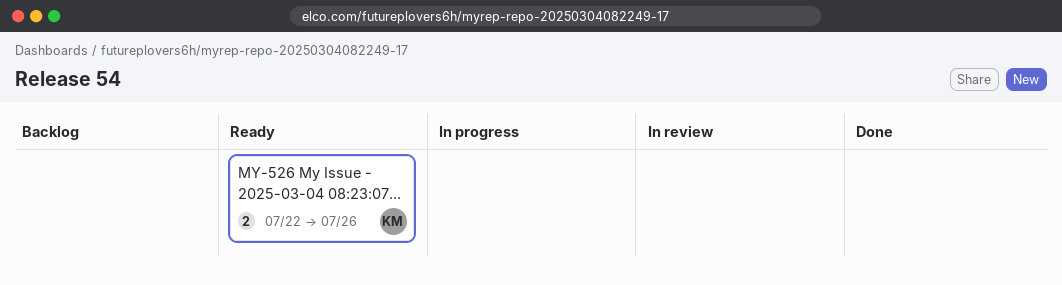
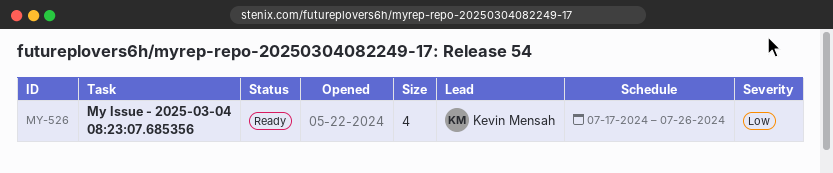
MY-526, estimate: 2 -> 4
MY-526, start: Jul 22 -> Jul 17

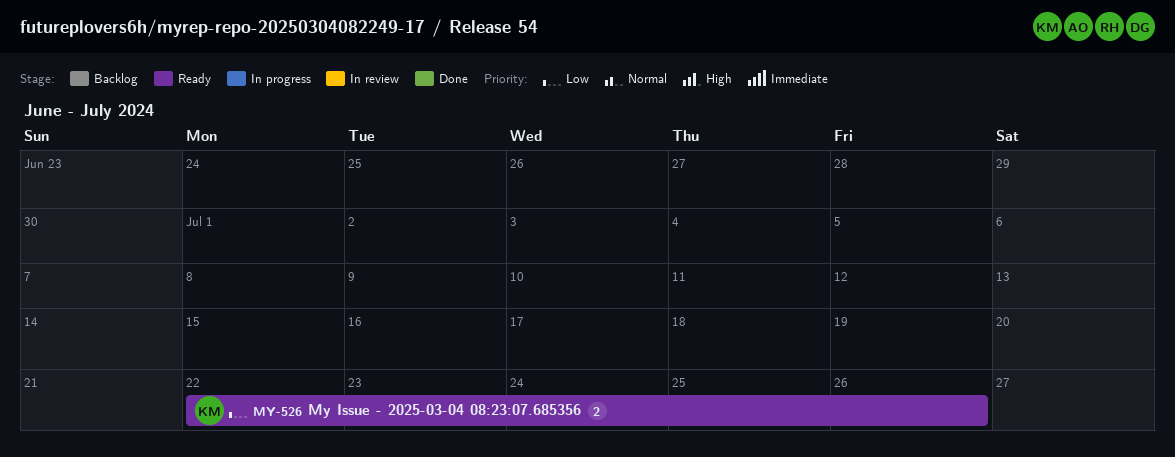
MY-526, estimate: 4 -> 2
MY-526, start: Jul 17 -> Jul 22

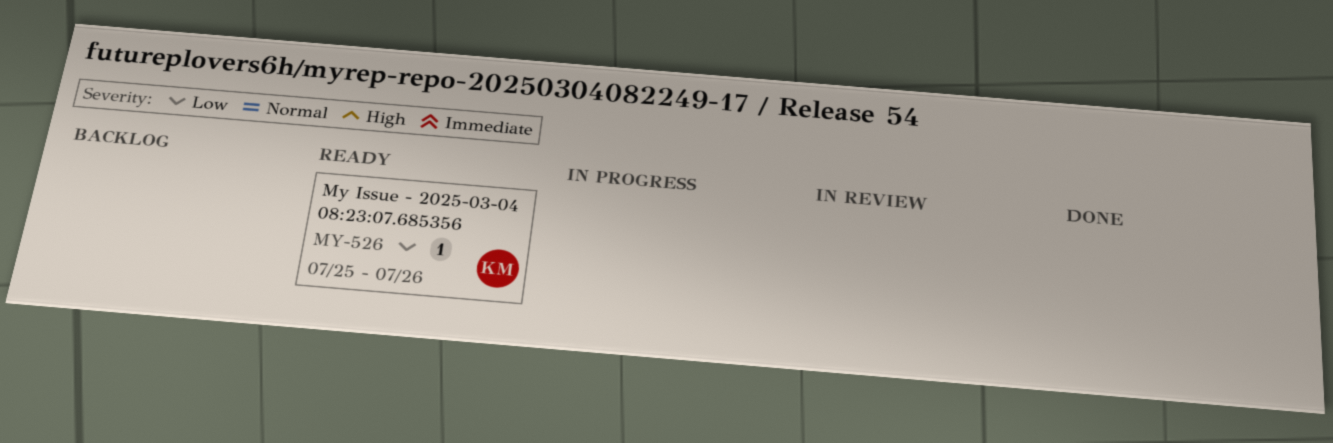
MY-526, estimate: 2 -> 1
MY-526, start: Jul 22 -> Jul 25

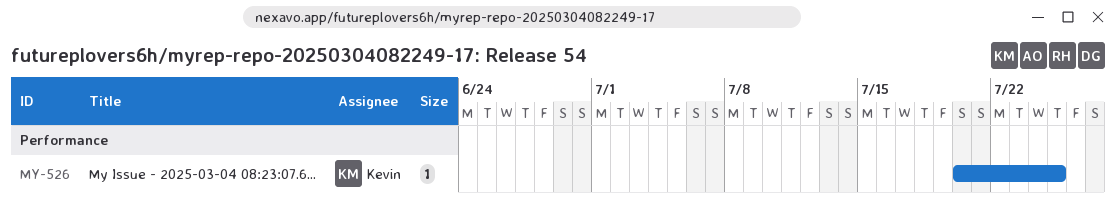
MY-526, start: Jul 25 -> Jul 20
MY-526, due: Jul 26 -> Jul 25

